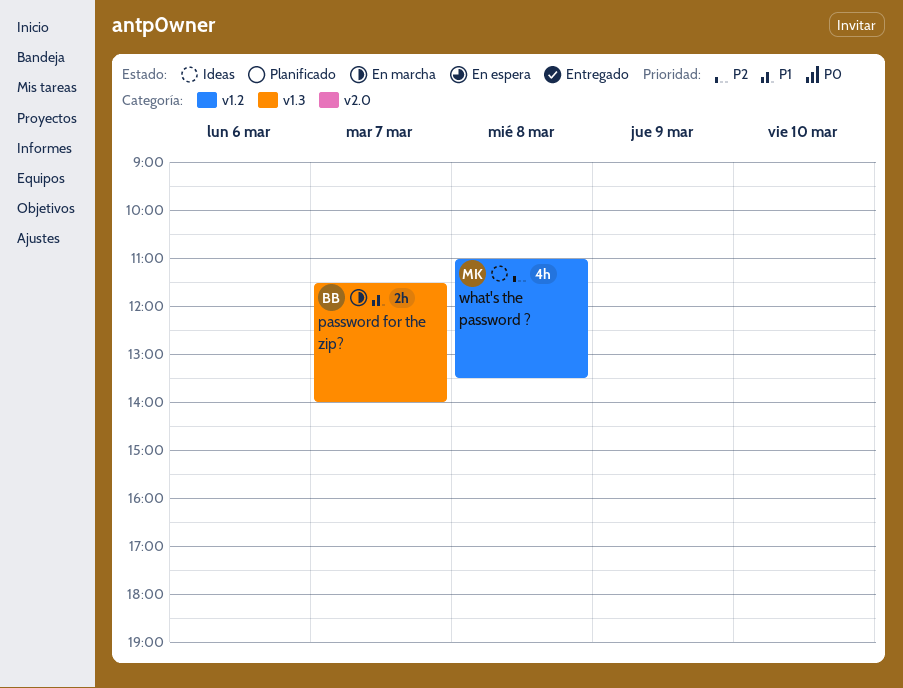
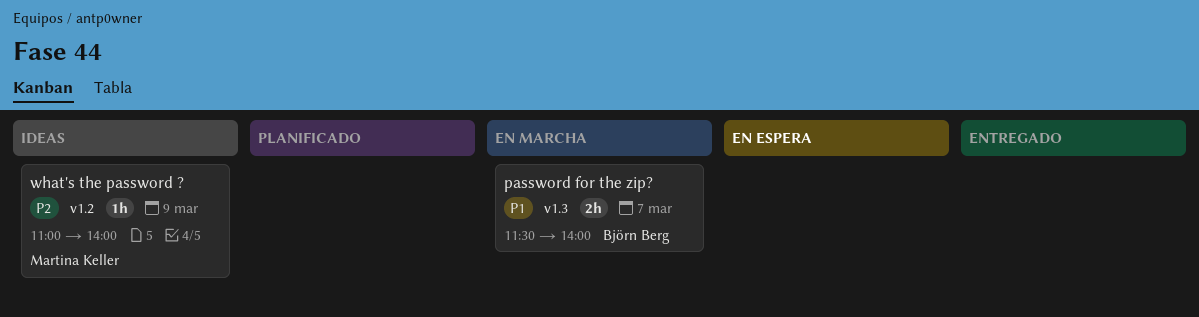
what's the password ?, estimate: 4h -> 1h
what's the password ?, day: Mar 8 -> Mar 9
what's the password ?, ends: 13:30 -> 14:00

